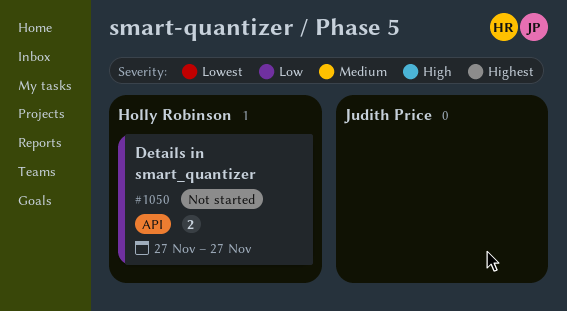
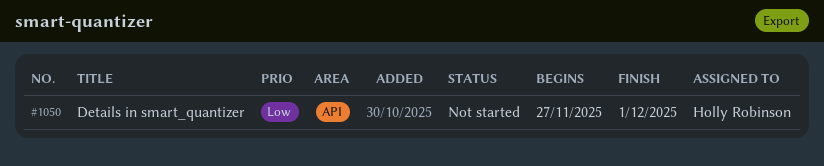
#1050, due: Nov 27 -> Dec 1

